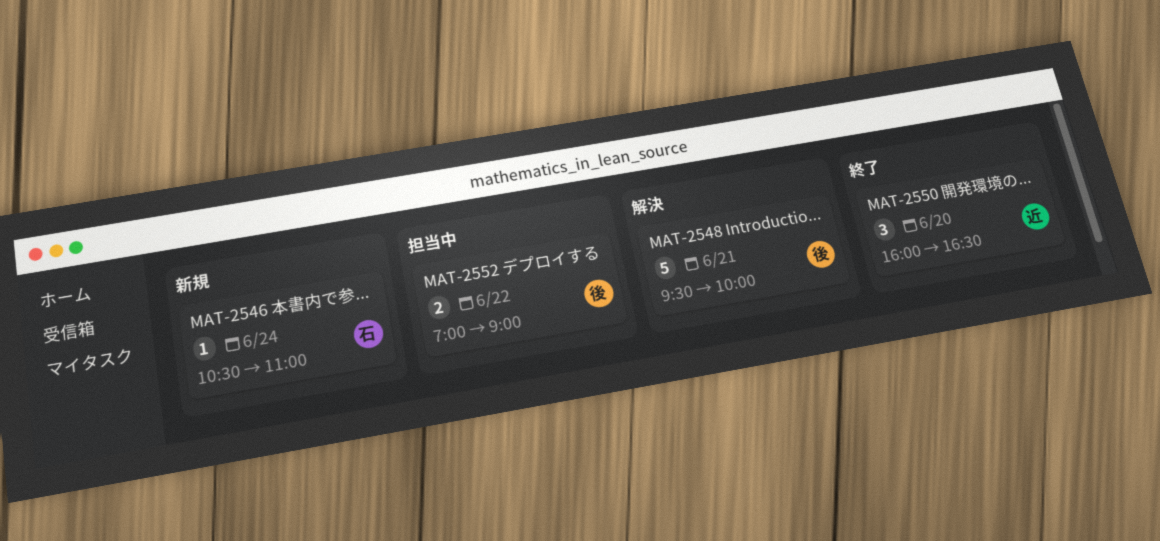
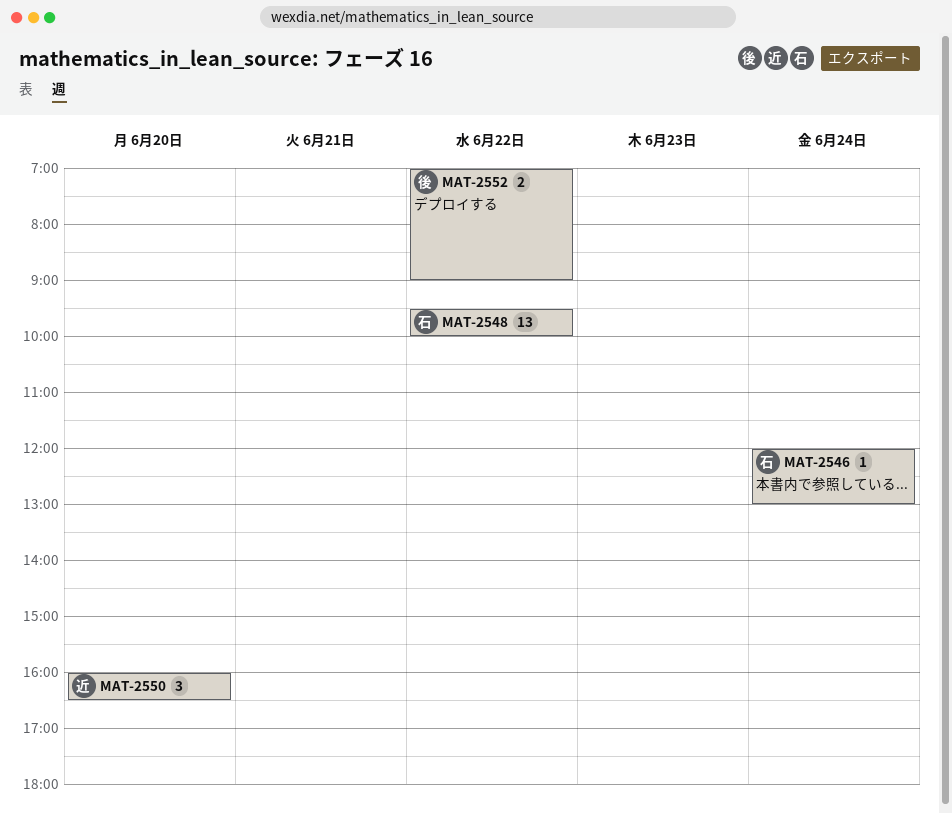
MAT-2546, begins: 10:30 -> 12:00
MAT-2546, ends: 11:00 -> 13:00
MAT-2548, owner: 後 -> 石
MAT-2548, estimate: 5 -> 13
MAT-2548, day: Jun 21 -> Jun 22

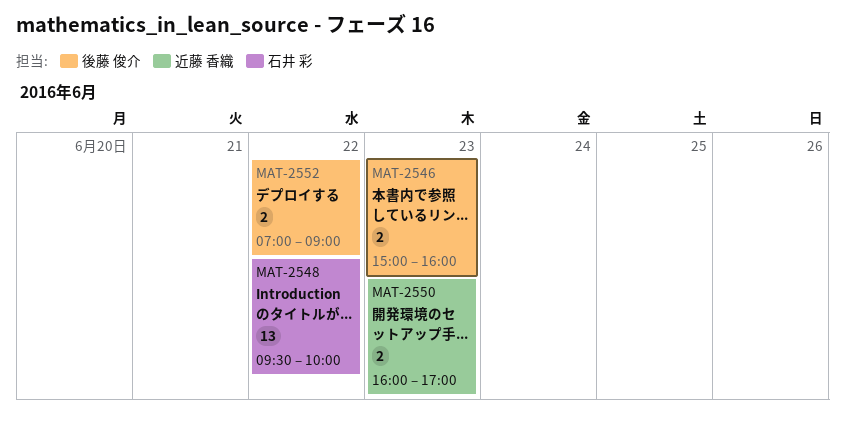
MAT-2546, owner: 石井 彩 -> 後藤 俊介
MAT-2546, estimate: 1 -> 2
MAT-2546, day: Jun 24 -> Jun 23
MAT-2546, begins: 12:00 -> 15:00
MAT-2546, ends: 13:00 -> 16:00
MAT-2550, estimate: 3 -> 2
MAT-2550, day: Jun 20 -> Jun 23
MAT-2550, ends: 16:30 -> 17:00

